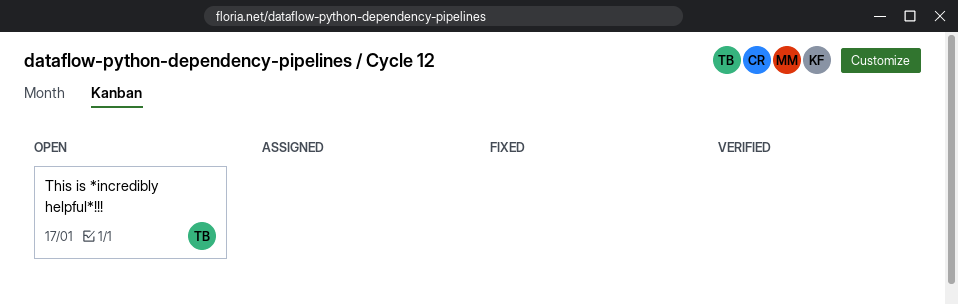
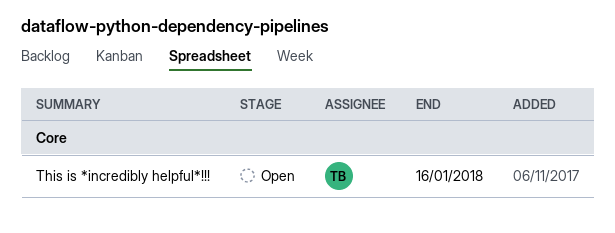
This is *incredibly helpful*!!!, due: Jan 17 -> Jan 16

